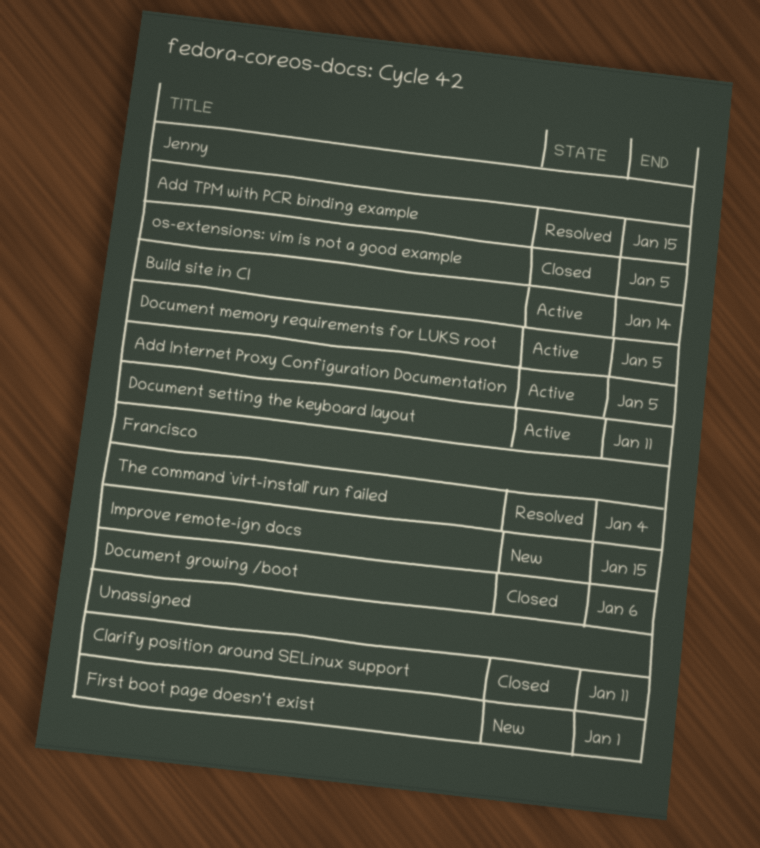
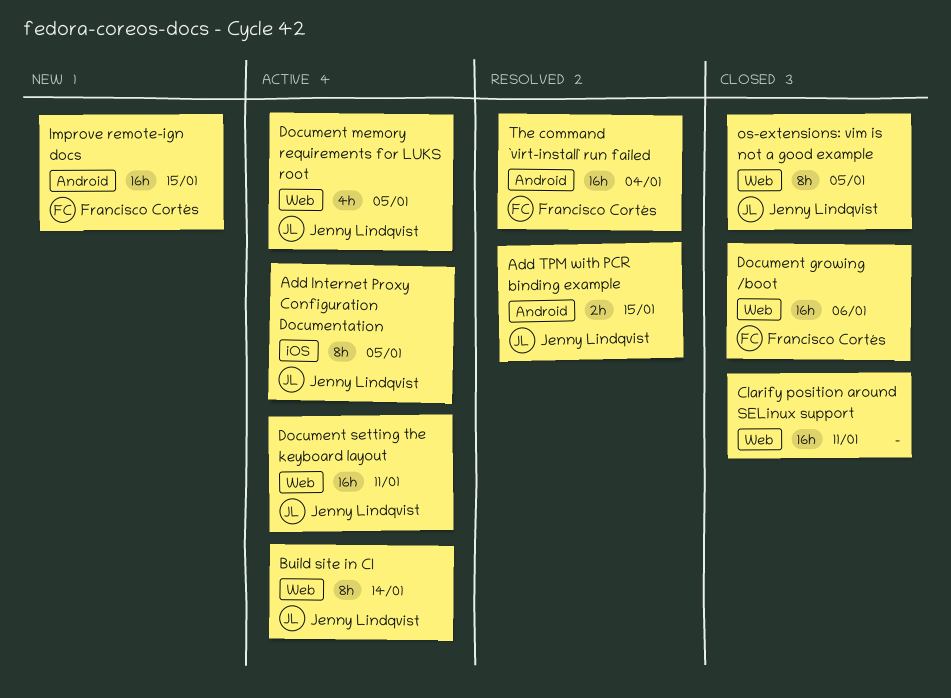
First boot page doesn't exist: present -> none

